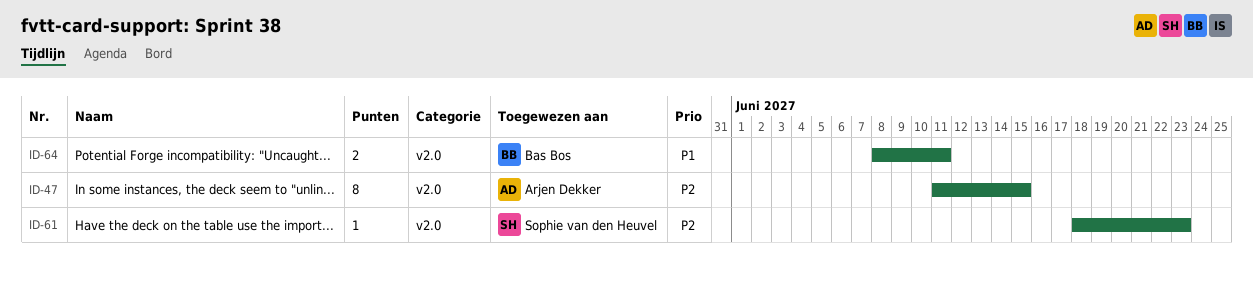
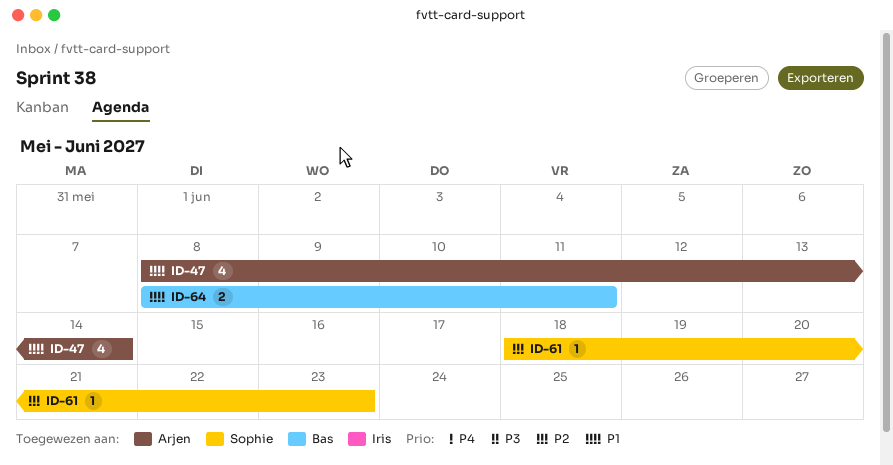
ID-47, priority: P2 -> P1
ID-47, estimate: 8 -> 4
ID-47, start: Jun 11 -> Jun 8
ID-47, due: Jun 15 -> Jun 14

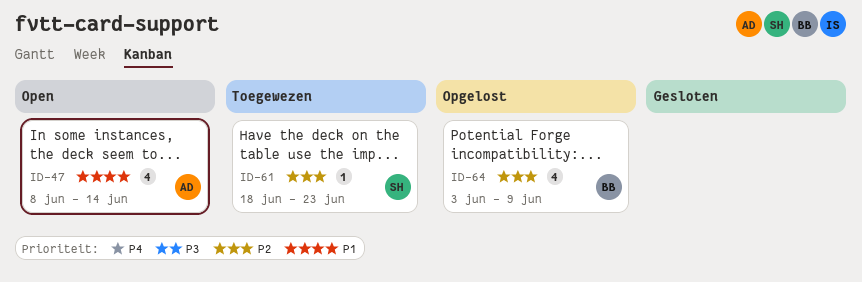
ID-64, priority: P1 -> P2
ID-64, estimate: 2 -> 4
ID-64, start: Jun 8 -> Jun 3
ID-64, due: Jun 11 -> Jun 9

